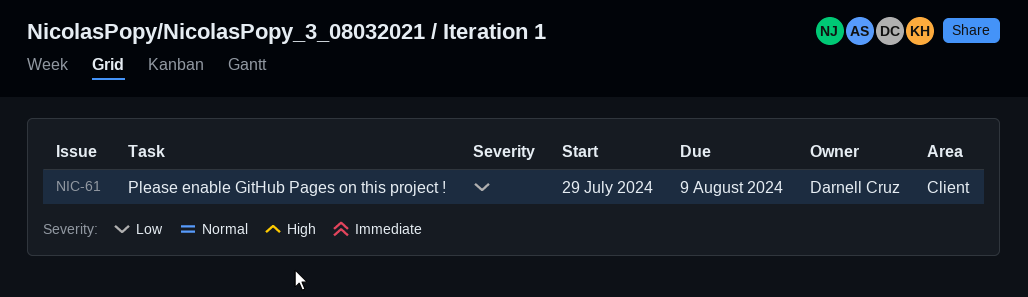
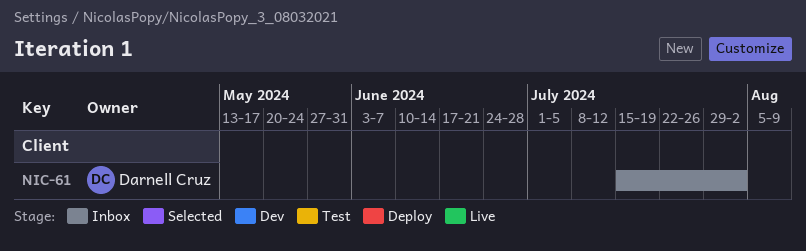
NIC-61, start: Jul 29 -> Jul 15
NIC-61, due: Aug 9 -> Aug 2

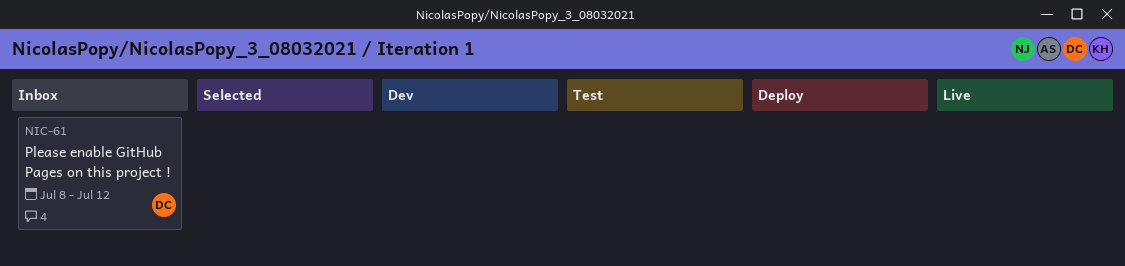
NIC-61, start: Jul 15 -> Jul 8
NIC-61, due: Aug 2 -> Jul 12

